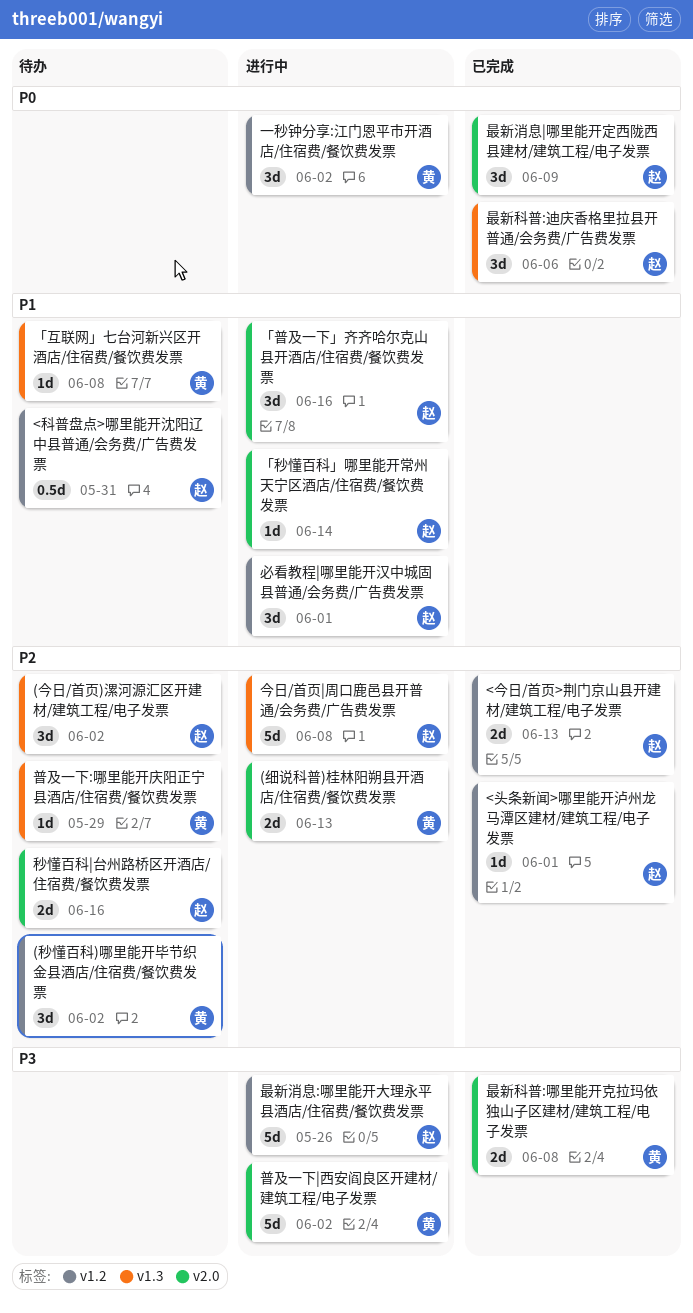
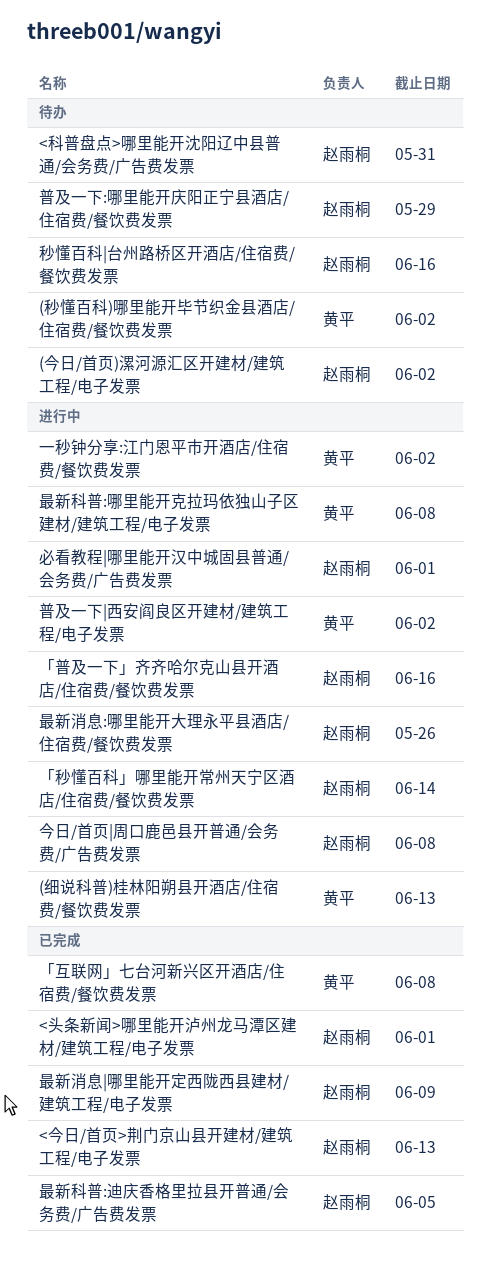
「互联网」七台河新兴区开酒店/住宿费/餐饮费发票, status: 待办 -> 已完成
普及一下:哪里能开庆阳正宁县酒店/住宿费/餐饮费发票, owner: 黄平 -> 赵雨桐
最新科普:哪里能开克拉玛依独山子区建材/建筑工程/电子发票, status: 已完成 -> 进行中
最新科普:迪庆香格里拉县开普通/会务费/广告费发票, due: Jun 6 -> Jun 5

